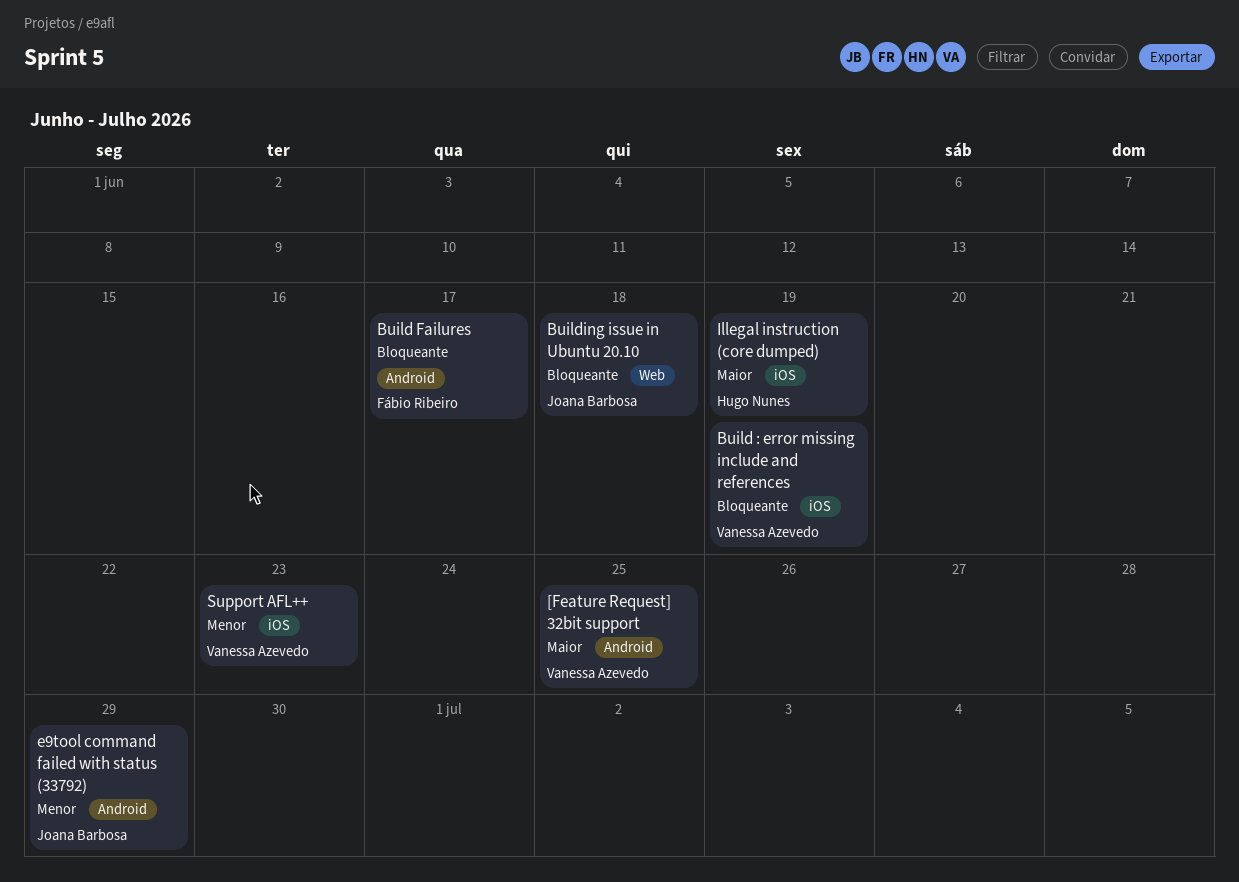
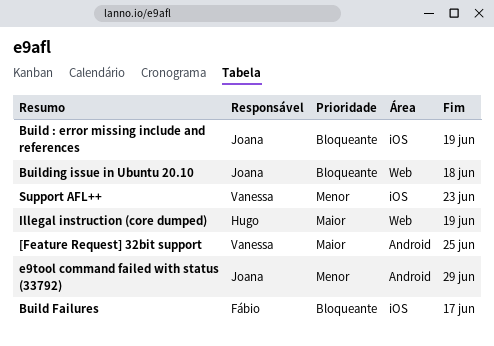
Build : error missing include and references, owner: Vanessa Azevedo -> Joana Barbosa
Build Failures, label: Android -> iOS
Illegal instruction (core dumped), label: iOS -> Web

